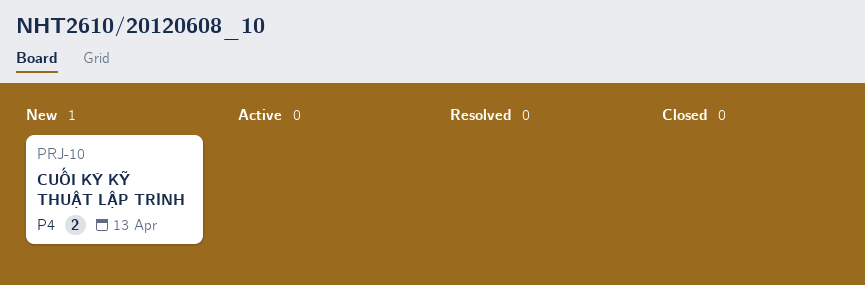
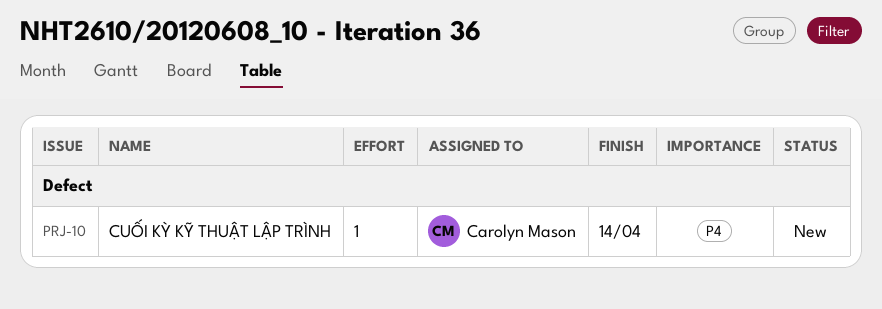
PRJ-10, estimate: 2 -> 1
PRJ-10, due: Apr 13 -> Apr 14

